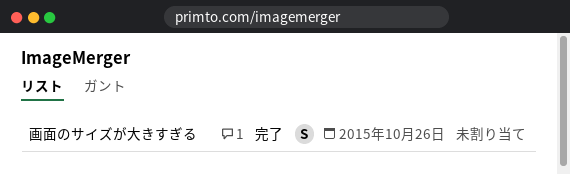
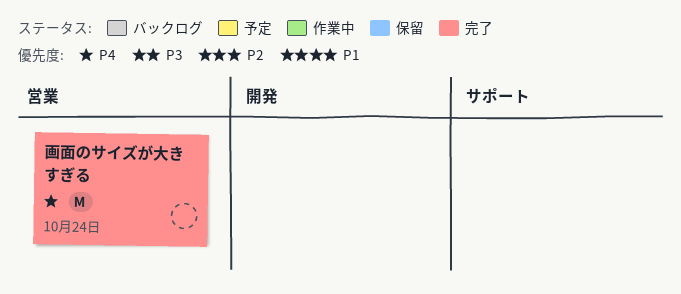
画面のサイズが大きすぎる, estimate: S -> M
画面のサイズが大きすぎる, due: Oct 26 -> Oct 24

